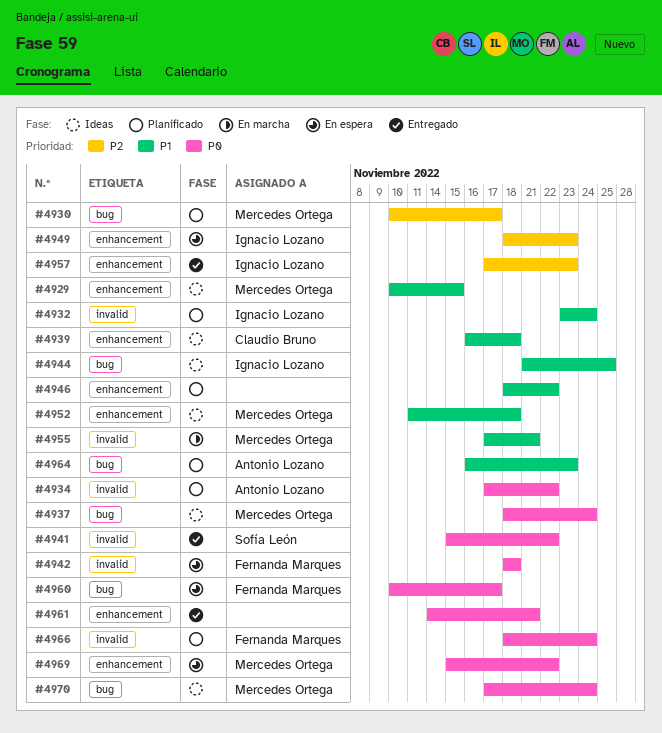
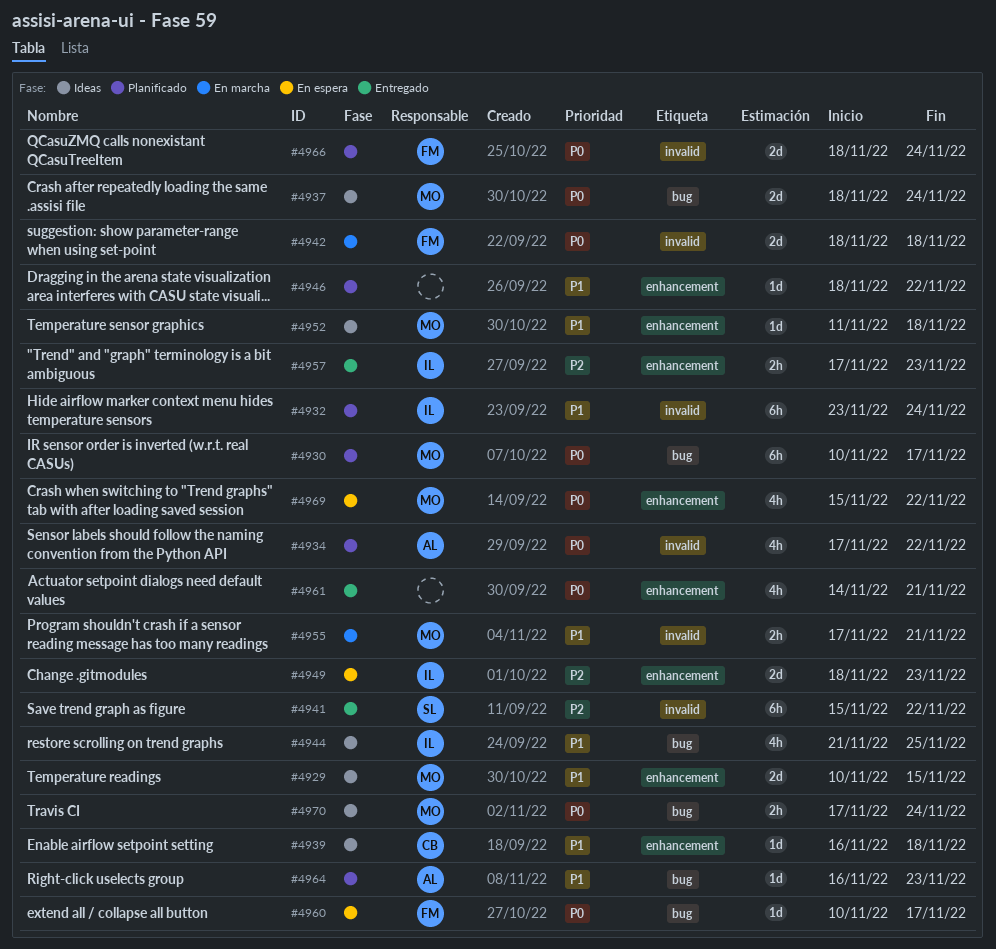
#4930, priority: P2 -> P0
#4941, priority: P0 -> P2
#4942, status: En espera -> En marcha

